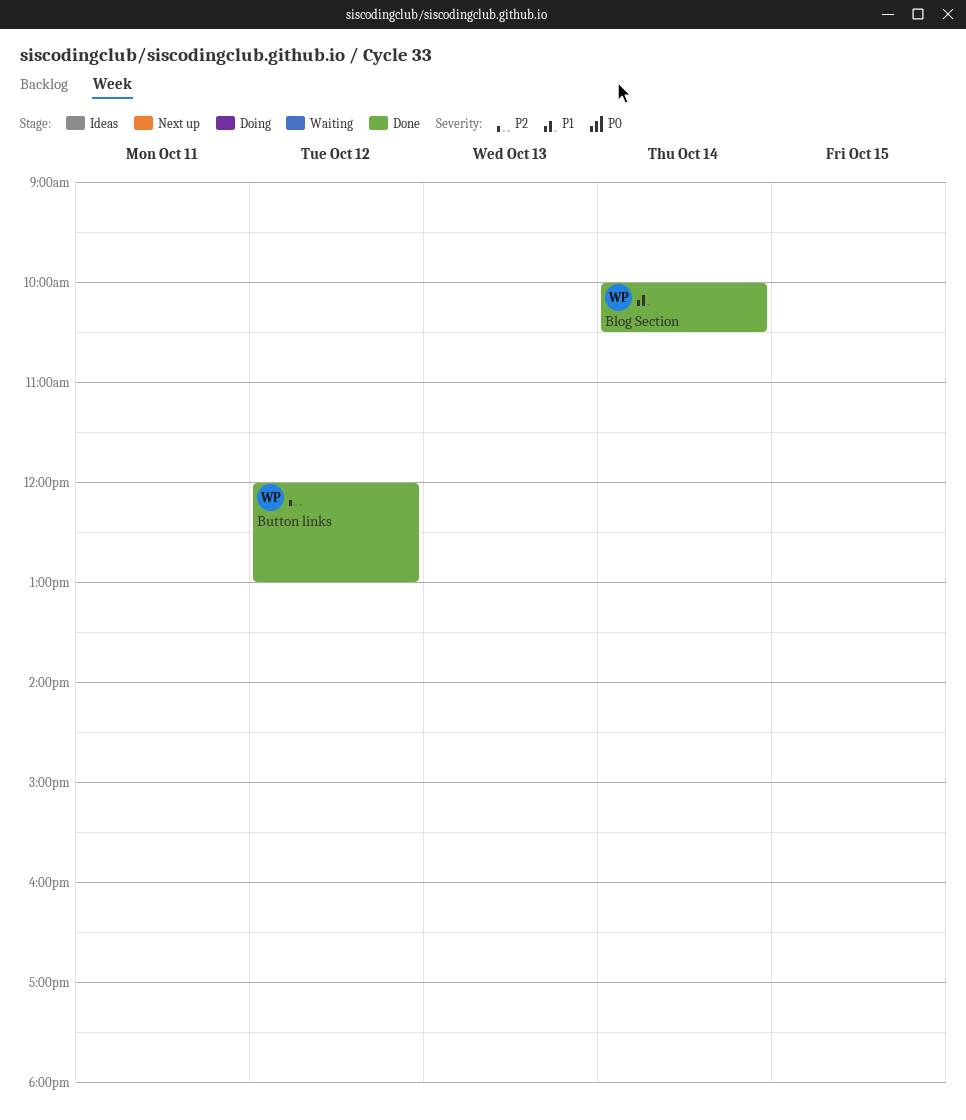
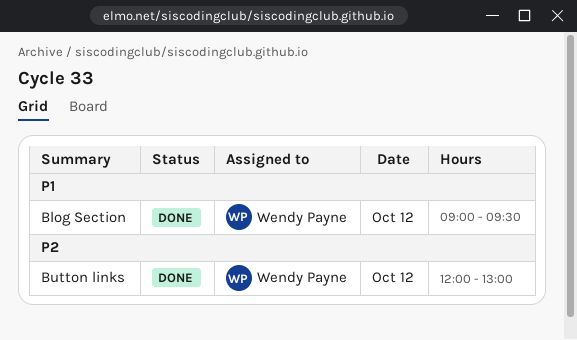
Blog Section, day: Oct 14 -> Oct 12
Blog Section, begins: 10:00 -> 09:00
Blog Section, ends: 10:30 -> 09:30

